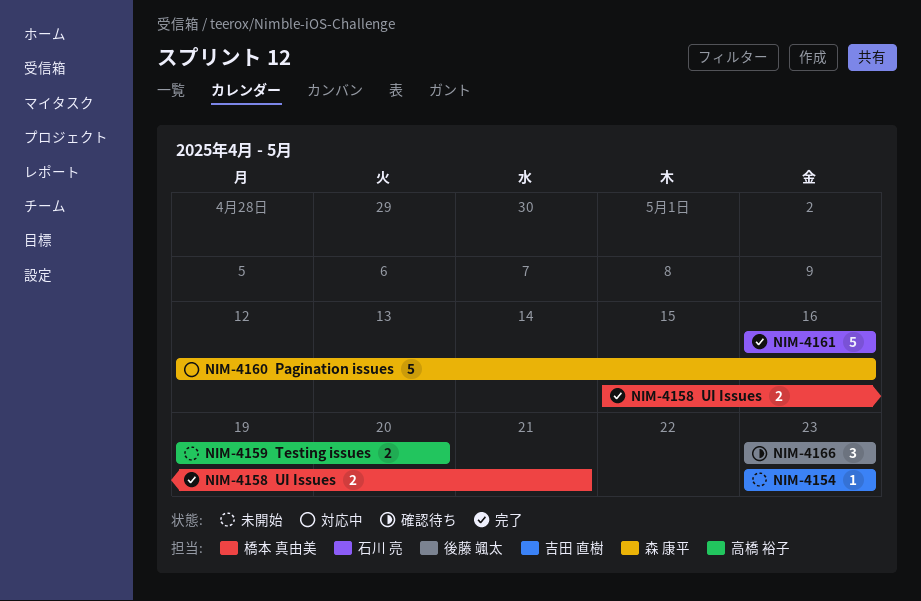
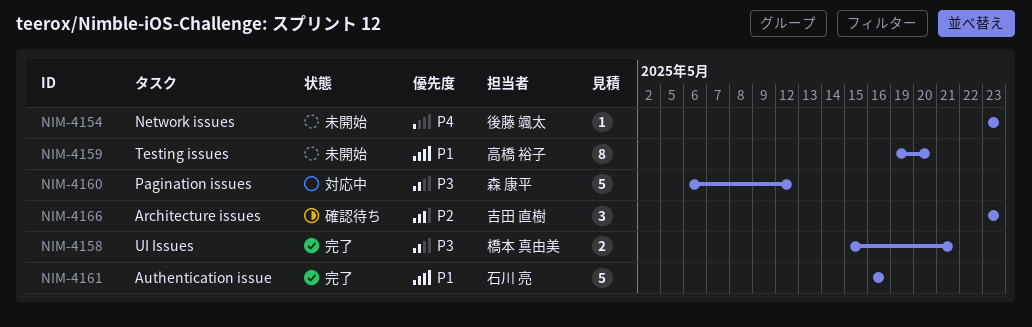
NIM-4154, owner: 吉田 直樹 -> 後藤 颯太
NIM-4159, estimate: 2 -> 8
NIM-4160, start: May 12 -> May 6
NIM-4160, due: May 16 -> May 12
NIM-4166, owner: 後藤 颯太 -> 吉田 直樹

